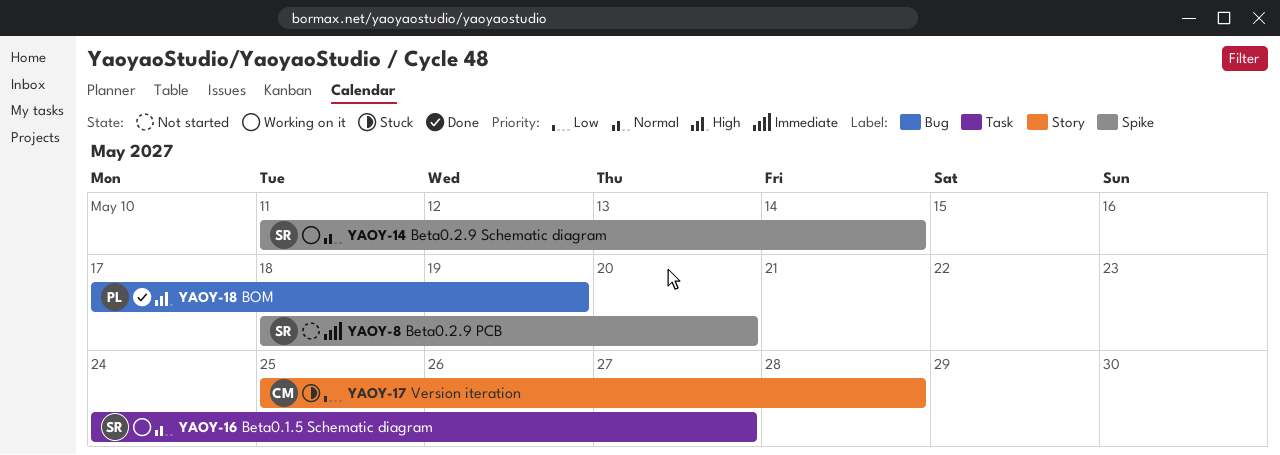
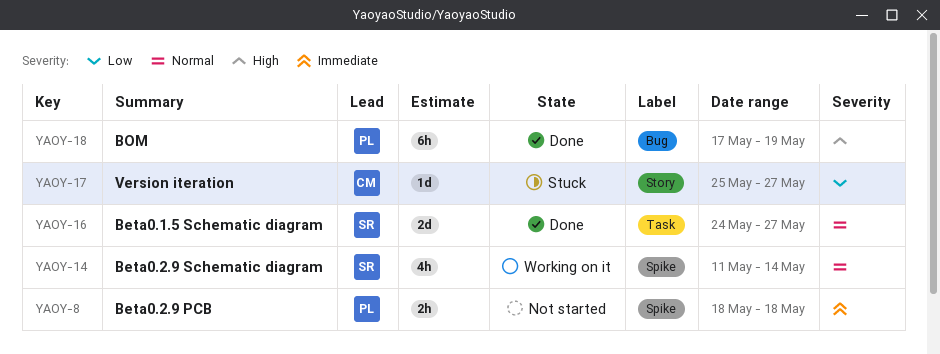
YAOY-8, owner: SR -> PL
YAOY-8, due: May 20 -> May 18
YAOY-16, status: Working on it -> Done
YAOY-17, due: May 28 -> May 27

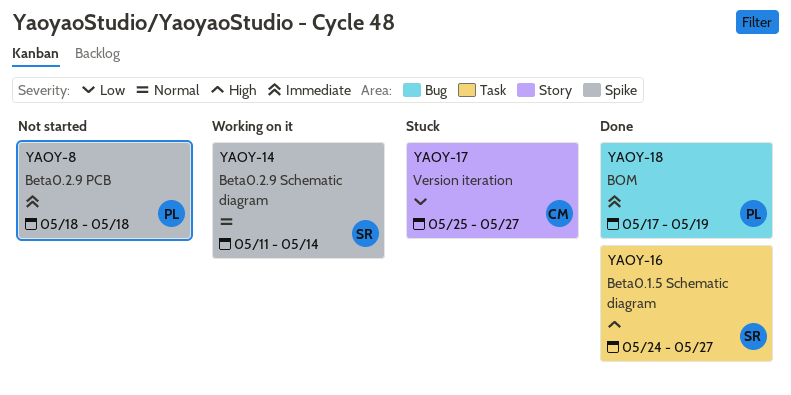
YAOY-16, priority: Normal -> High
YAOY-18, priority: High -> Immediate

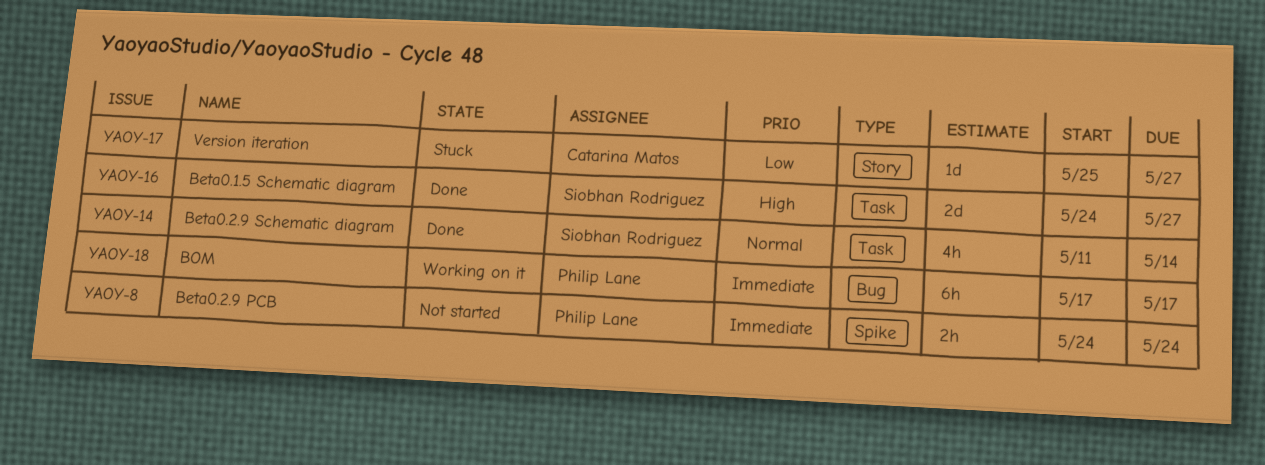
YAOY-8, start: May 18 -> May 24
YAOY-8, due: May 18 -> May 24
YAOY-14, status: Working on it -> Done
YAOY-14, label: Spike -> Task
YAOY-18, status: Done -> Working on it
YAOY-18, due: May 19 -> May 17

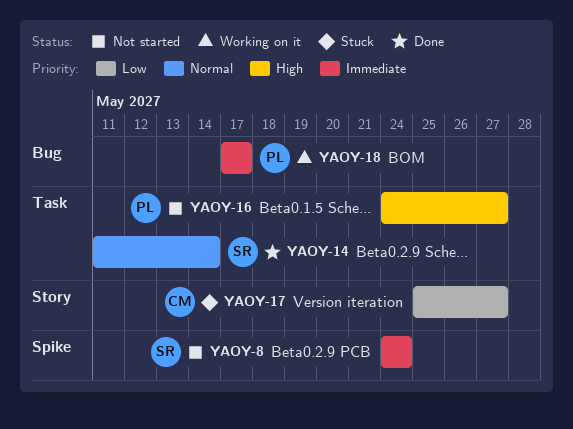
YAOY-8, owner: Philip Lane -> Siobhan Rodriguez
YAOY-16, status: Done -> Not started
YAOY-16, owner: Siobhan Rodriguez -> Philip Lane

